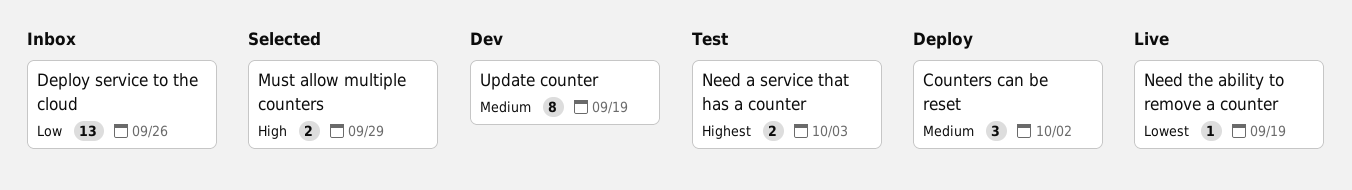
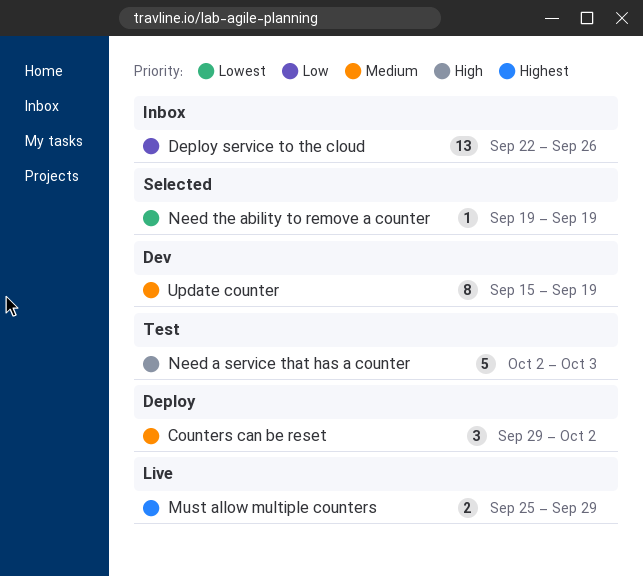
Must allow multiple counters, status: Selected -> Live
Must allow multiple counters, priority: High -> Highest
Need a service that has a counter, priority: Highest -> High
Need a service that has a counter, estimate: 2 -> 5
Need the ability to remove a counter, status: Live -> Selected

